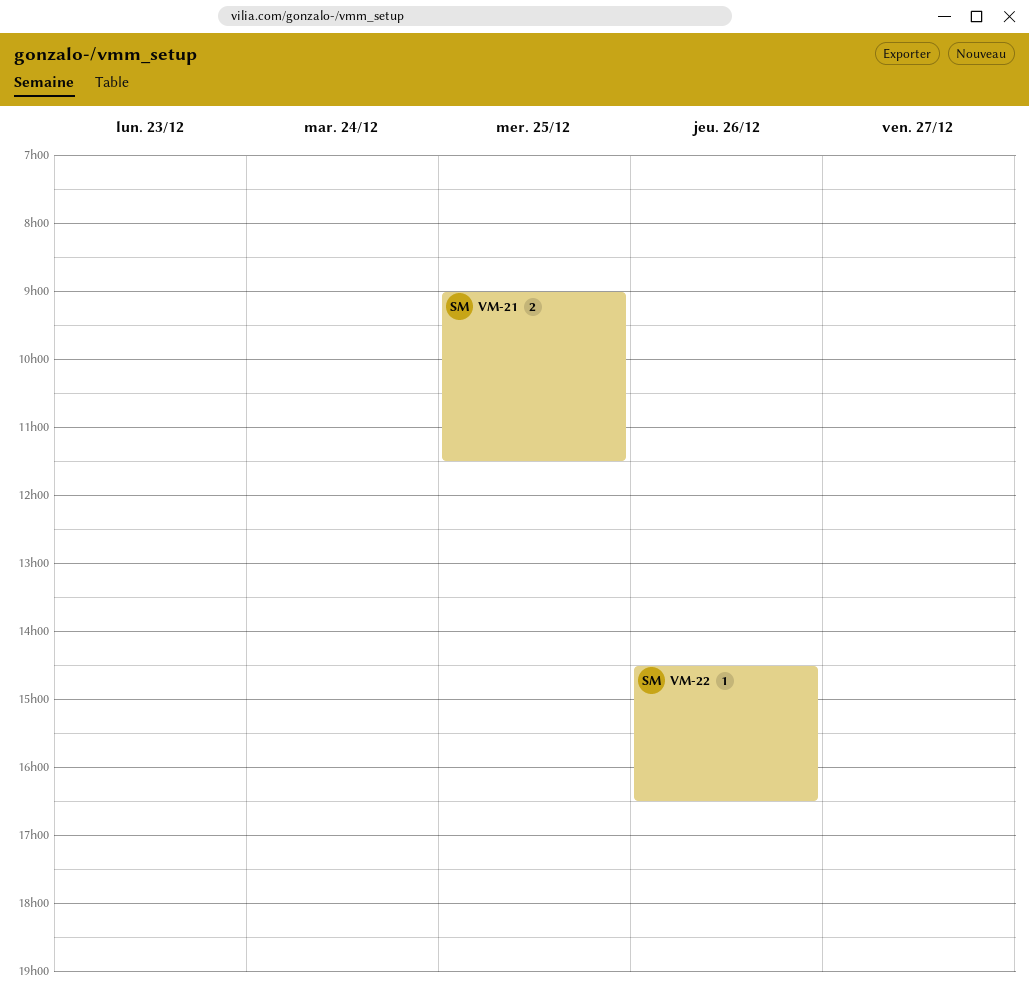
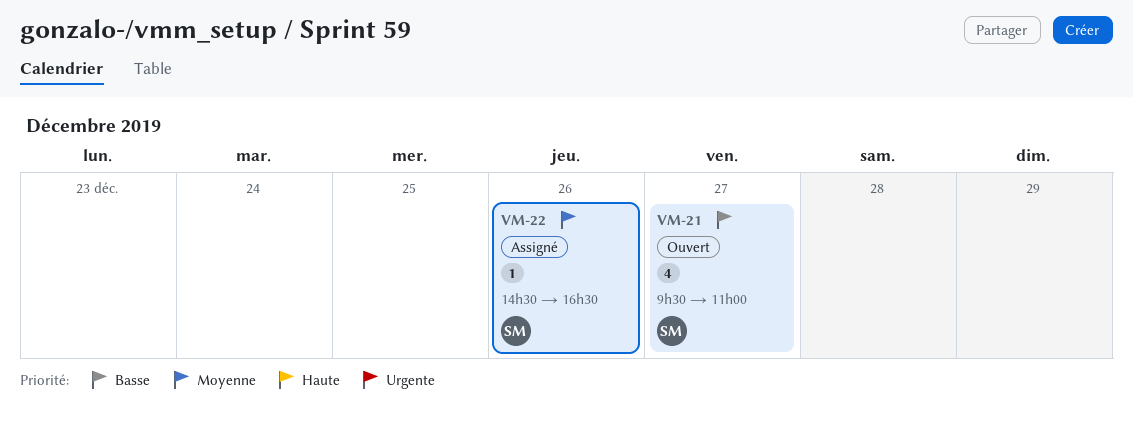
VM-21, estimate: 2 -> 4
VM-21, day: Dec 25 -> Dec 27
VM-21, begins: 09:00 -> 09:30
VM-21, ends: 11:30 -> 11:00

